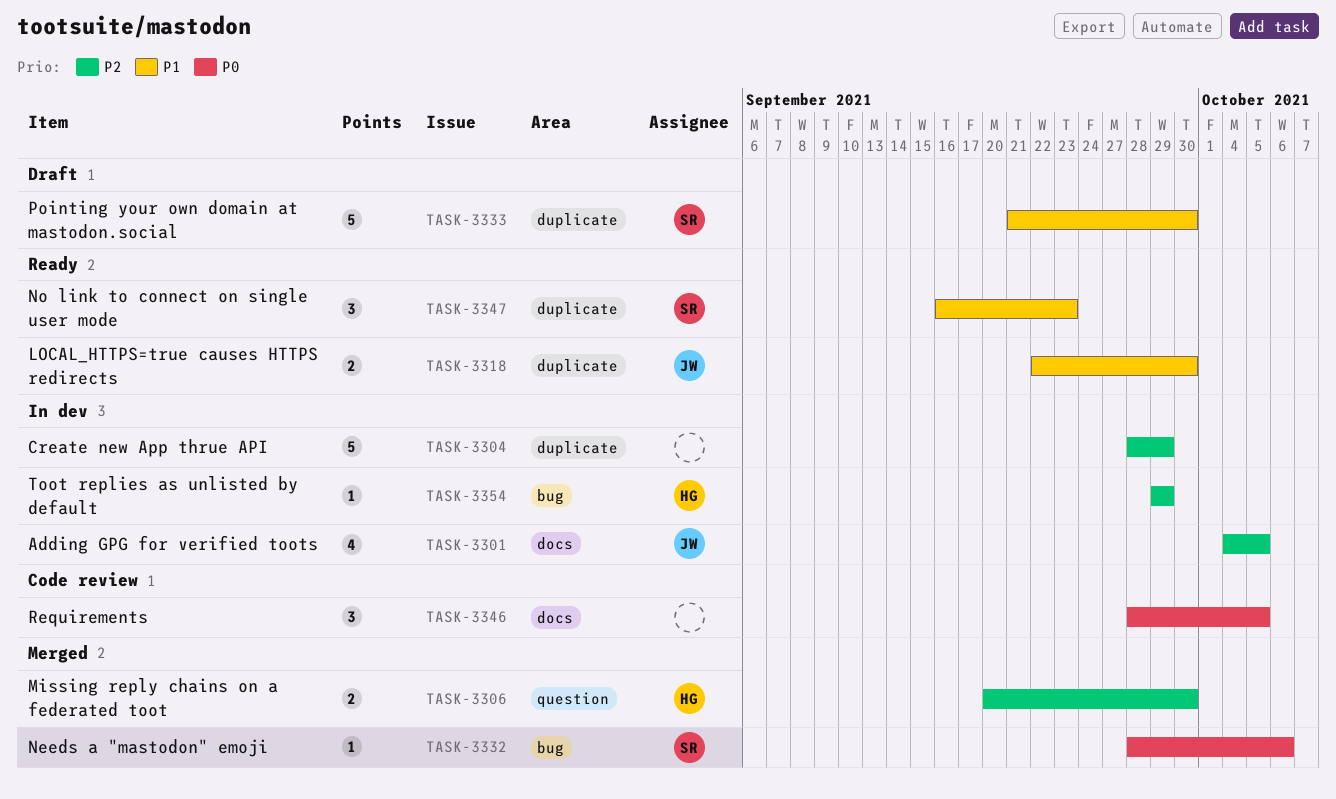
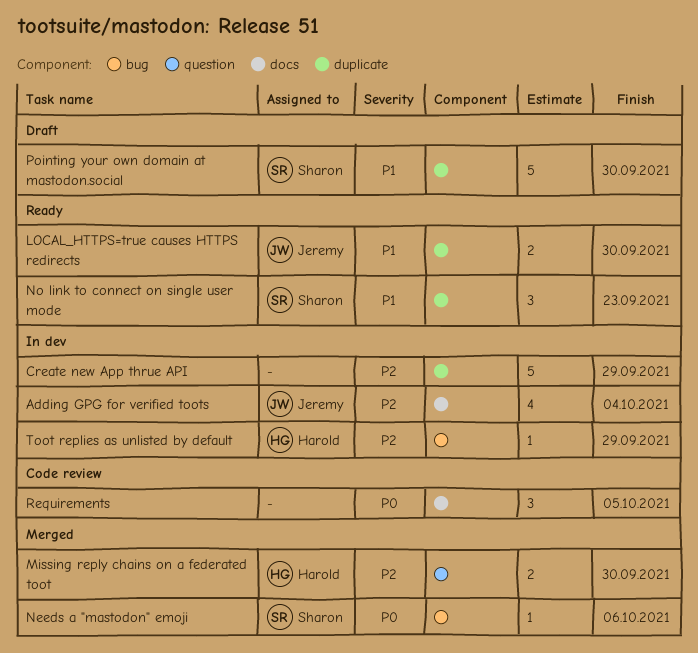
Adding GPG for verified toots, due: Oct 5 -> Oct 4

